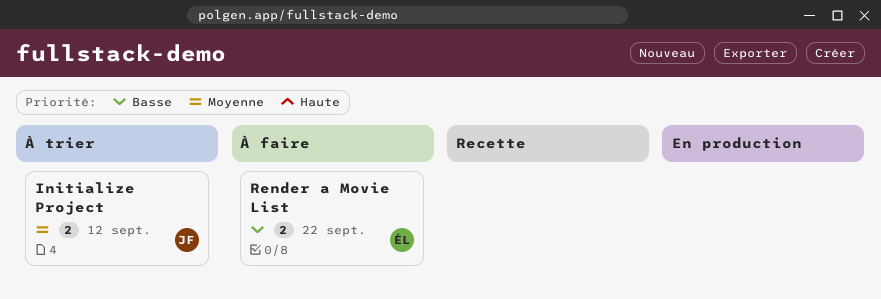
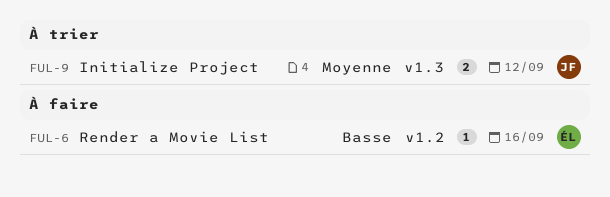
Render a Movie List, estimate: 2 -> 1
Render a Movie List, due: Sep 22 -> Sep 16

